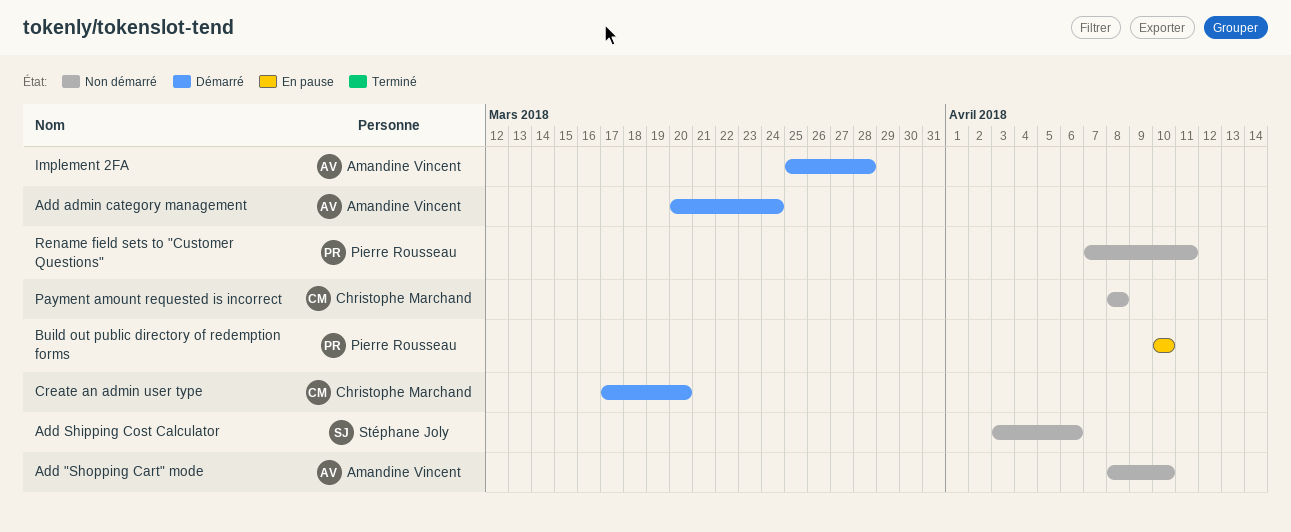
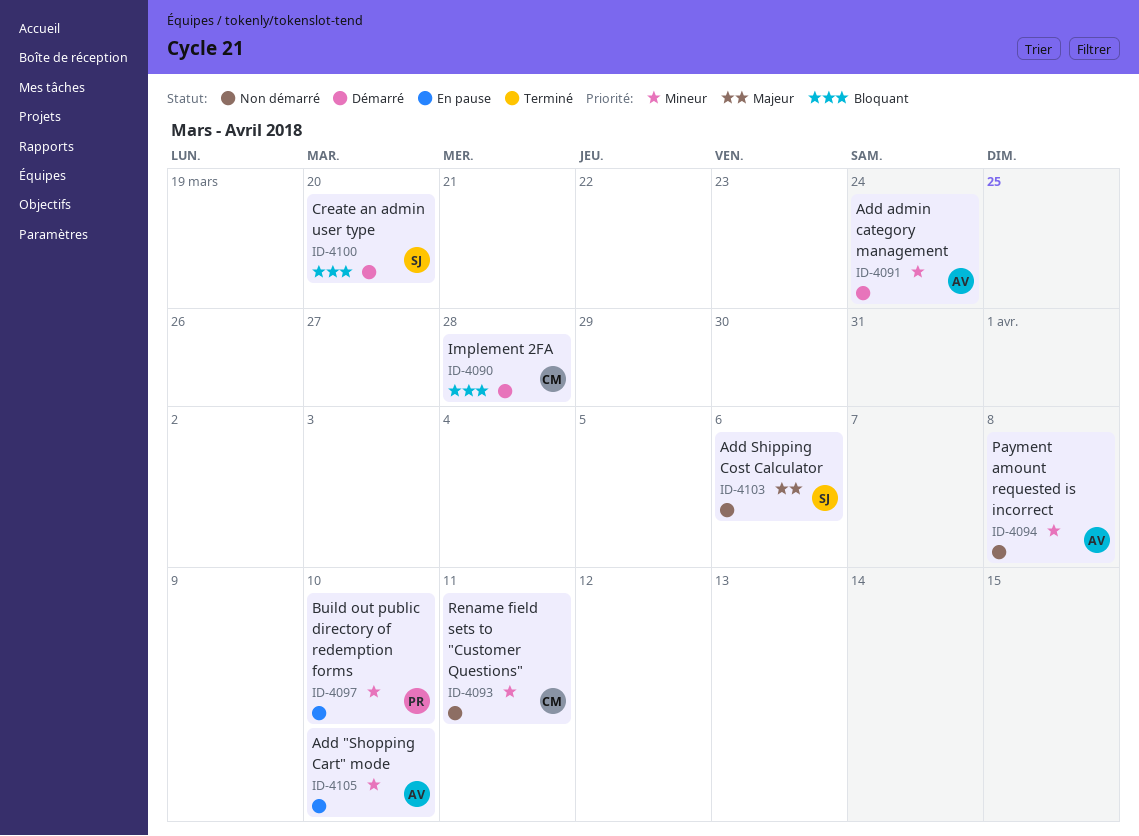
Add "Shopping Cart" mode, status: Non démarré -> En pause
Create an admin user type, owner: Christophe Marchand -> Stéphane Joly
Implement 2FA, owner: Amandine Vincent -> Christophe Marchand
Payment amount requested is incorrect, owner: Christophe Marchand -> Amandine Vincent
Rename field sets to "Customer Questions", owner: Pierre Rousseau -> Christophe Marchand

